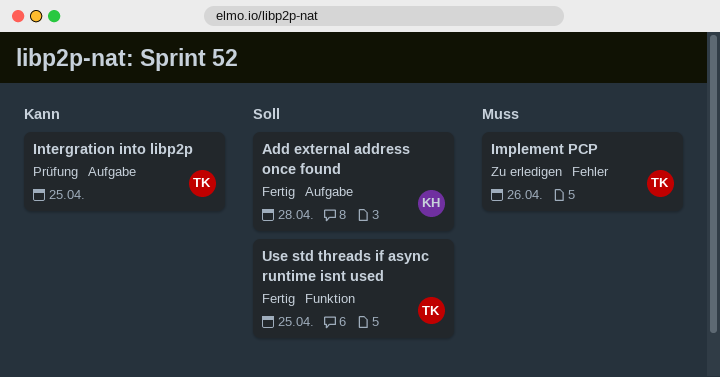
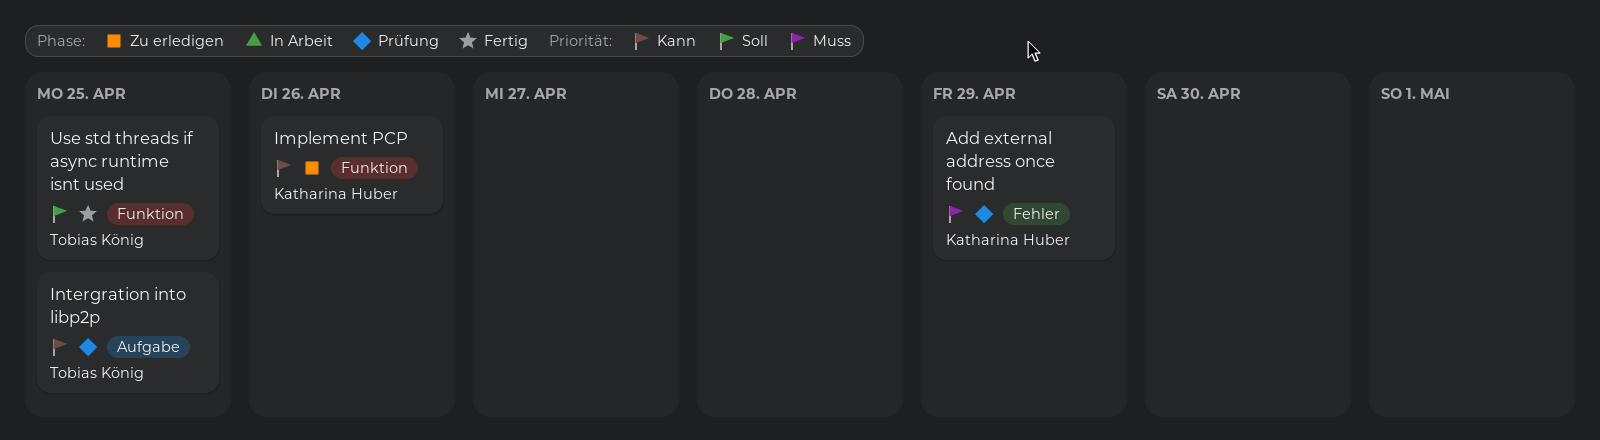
Add external address once found, status: Fertig -> Prüfung
Add external address once found, priority: Soll -> Muss
Add external address once found, label: Aufgabe -> Fehler
Add external address once found, due: Apr 28 -> Apr 29
Implement PCP, owner: Tobias König -> Katharina Huber
Implement PCP, priority: Muss -> Kann
Implement PCP, label: Fehler -> Funktion

